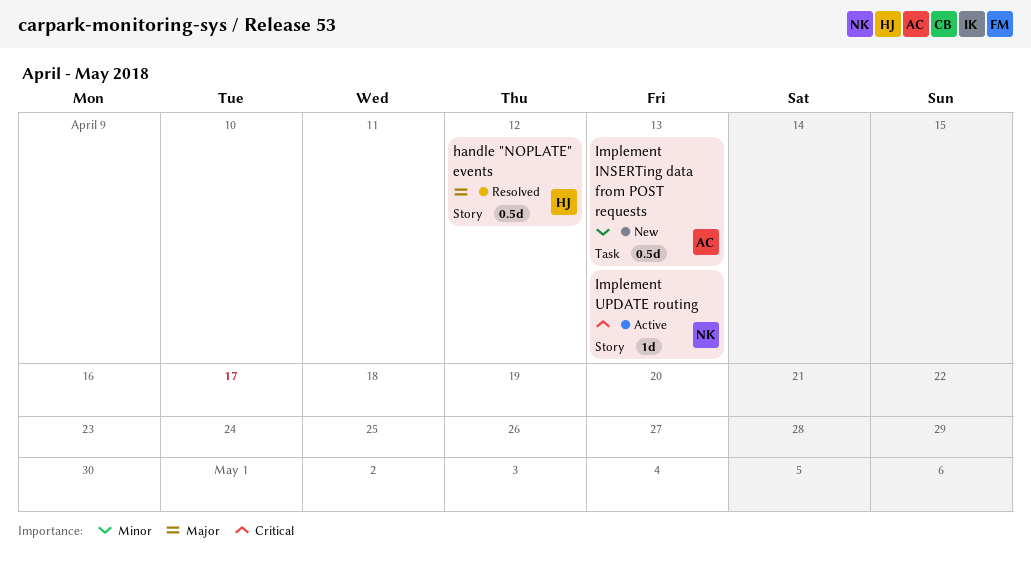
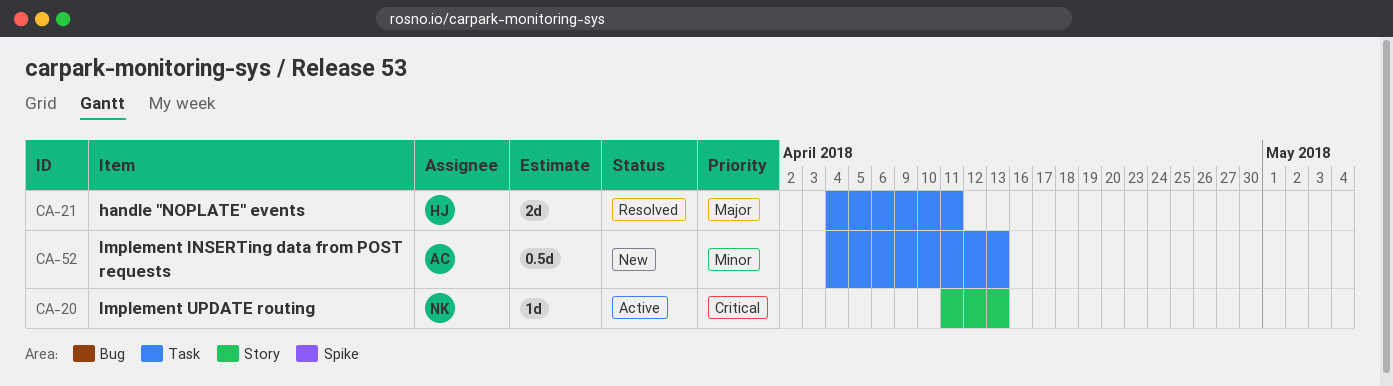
handle "NOPLATE" events, label: Story -> Task
handle "NOPLATE" events, estimate: 0.5d -> 2d
handle "NOPLATE" events, due: Apr 12 -> Apr 11

